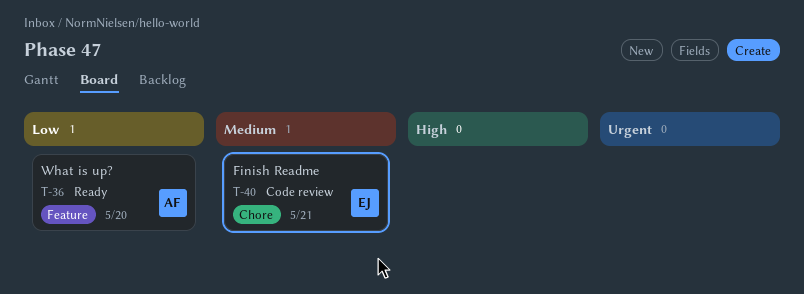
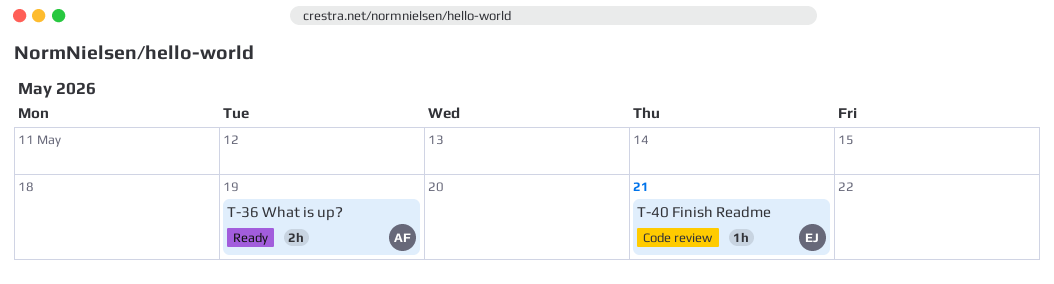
T-36, due: May 20 -> May 19

